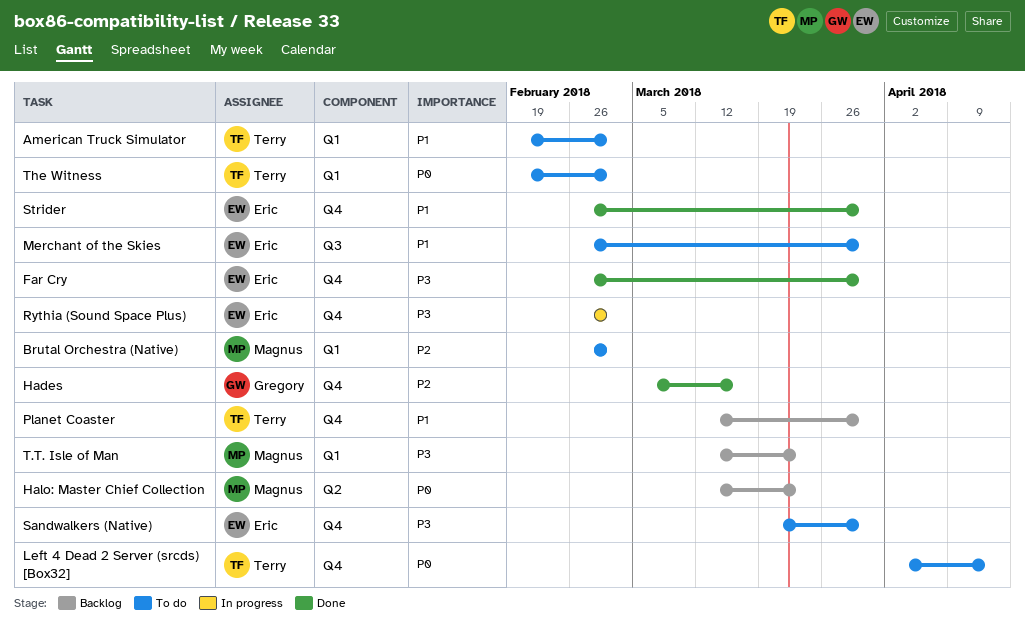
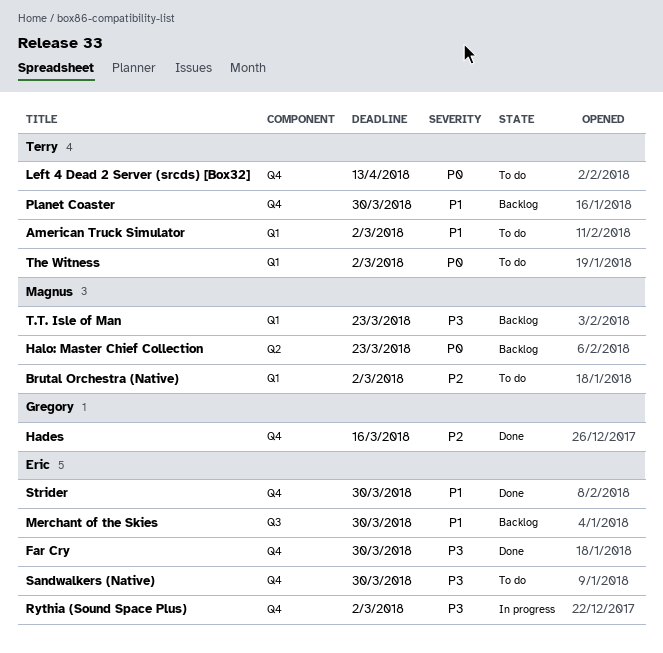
Merchant of the Skies, status: To do -> Backlog

